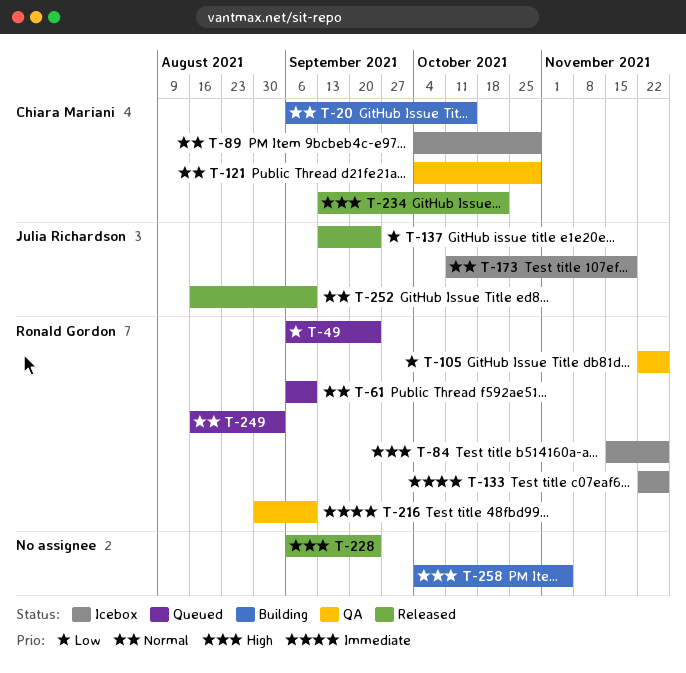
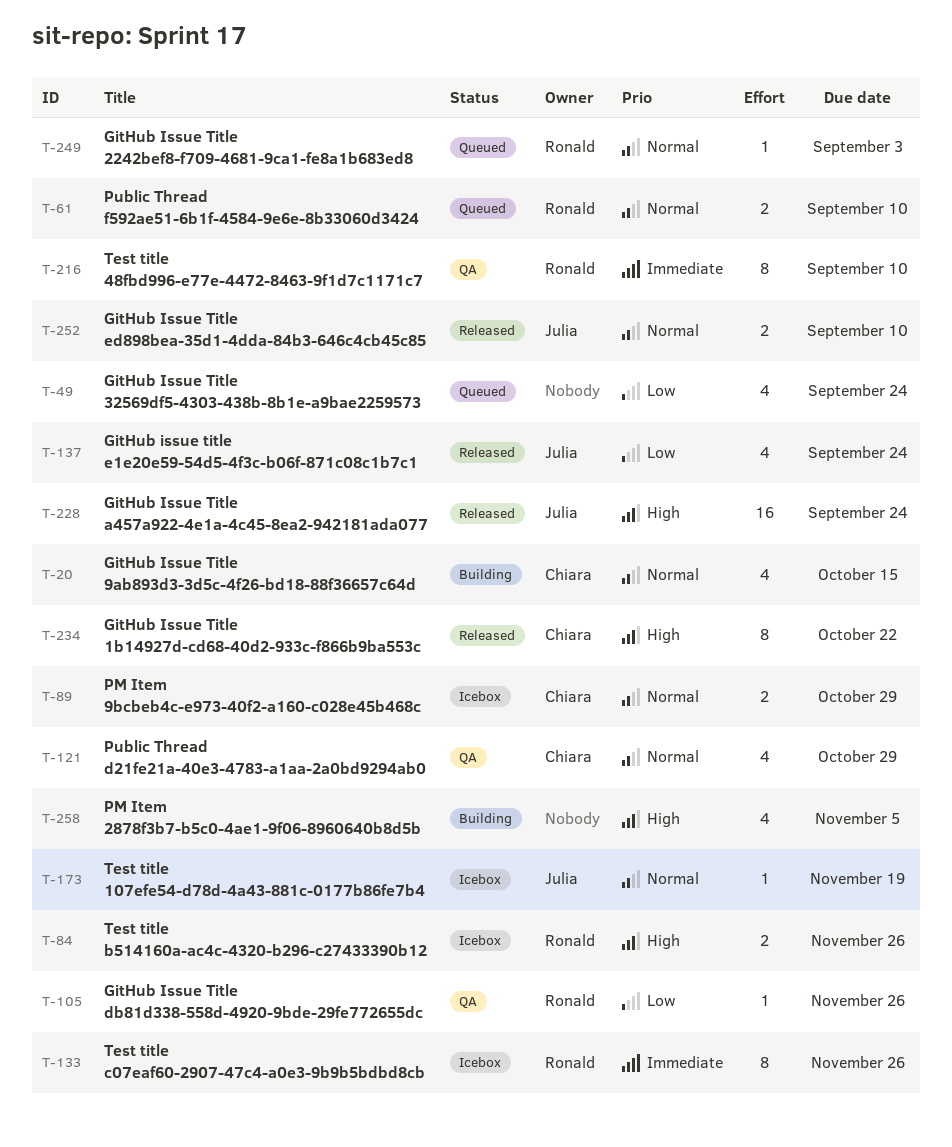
T-49, owner: Ronald Gordon -> none
T-228, owner: none -> Julia Richardson

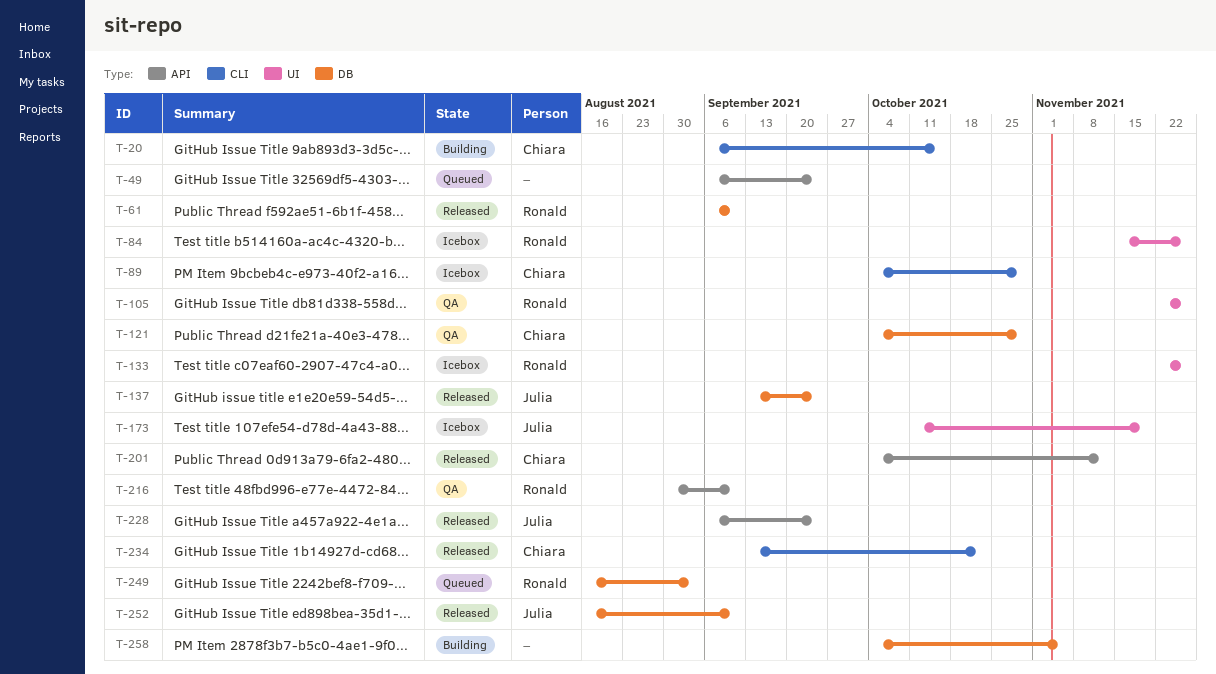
T-61, status: Queued -> Released
T-201: none -> present

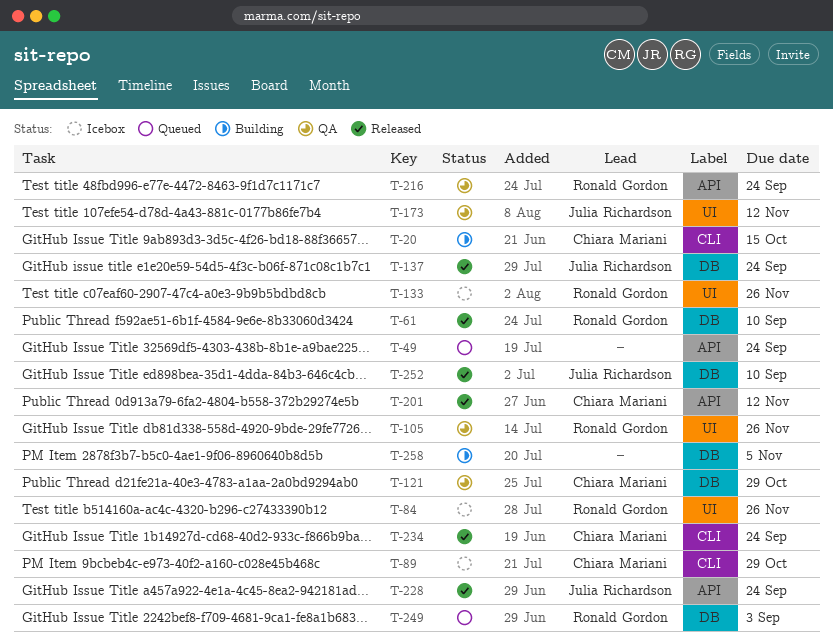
T-173, status: Icebox -> QA
T-173, due: Nov 19 -> Nov 12
T-216, due: Sep 10 -> Sep 24
T-234, due: Oct 22 -> Sep 24

